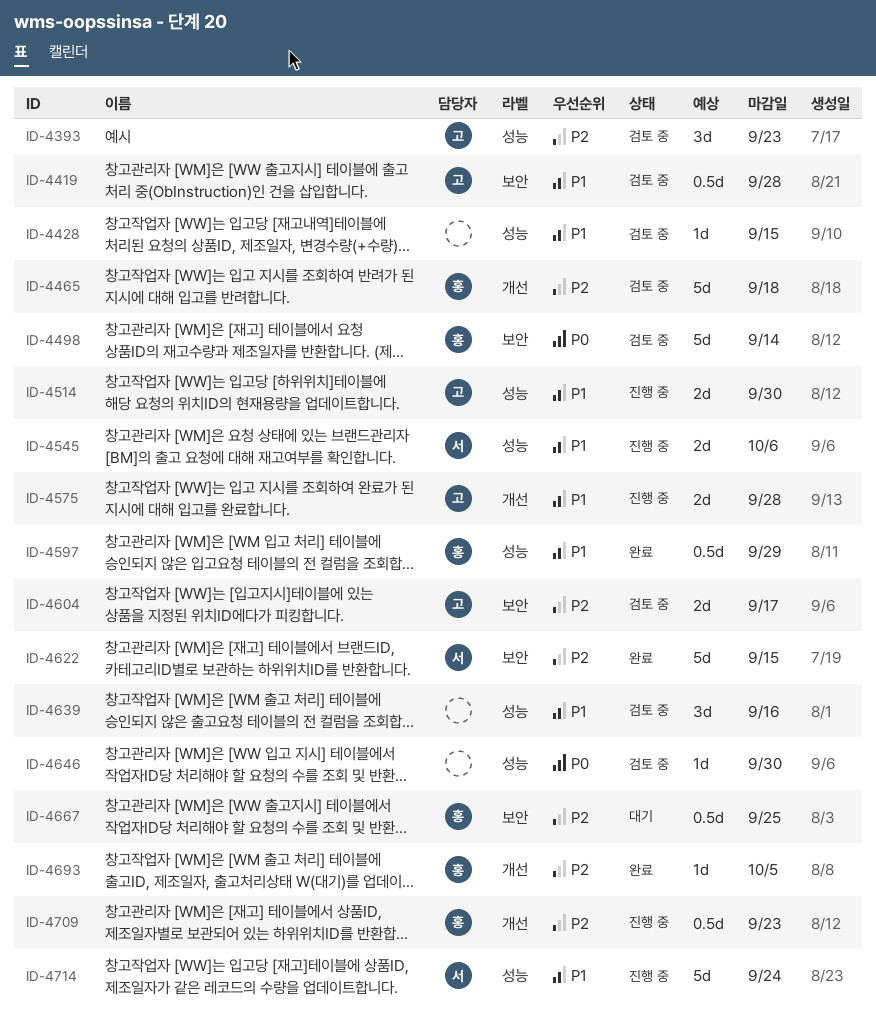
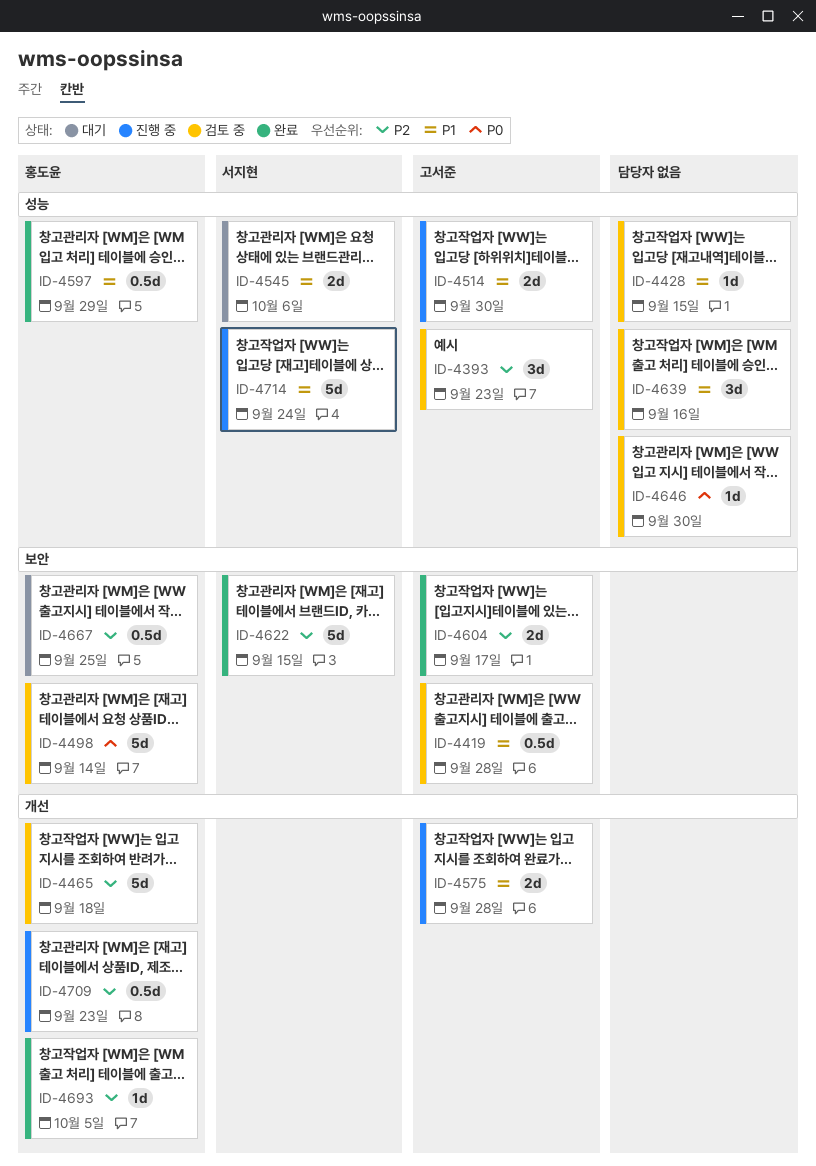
ID-4545, status: 진행 중 -> 대기
ID-4604, status: 검토 중 -> 완료

